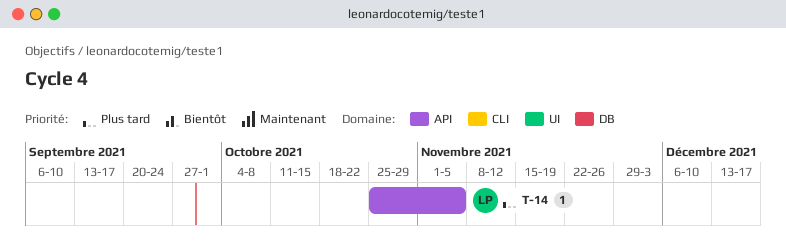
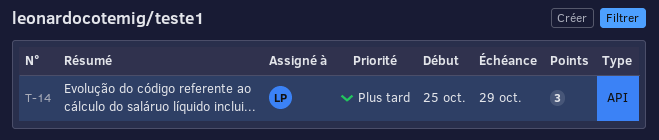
T-14, estimate: 1 -> 3
T-14, due: Nov 5 -> Oct 29

